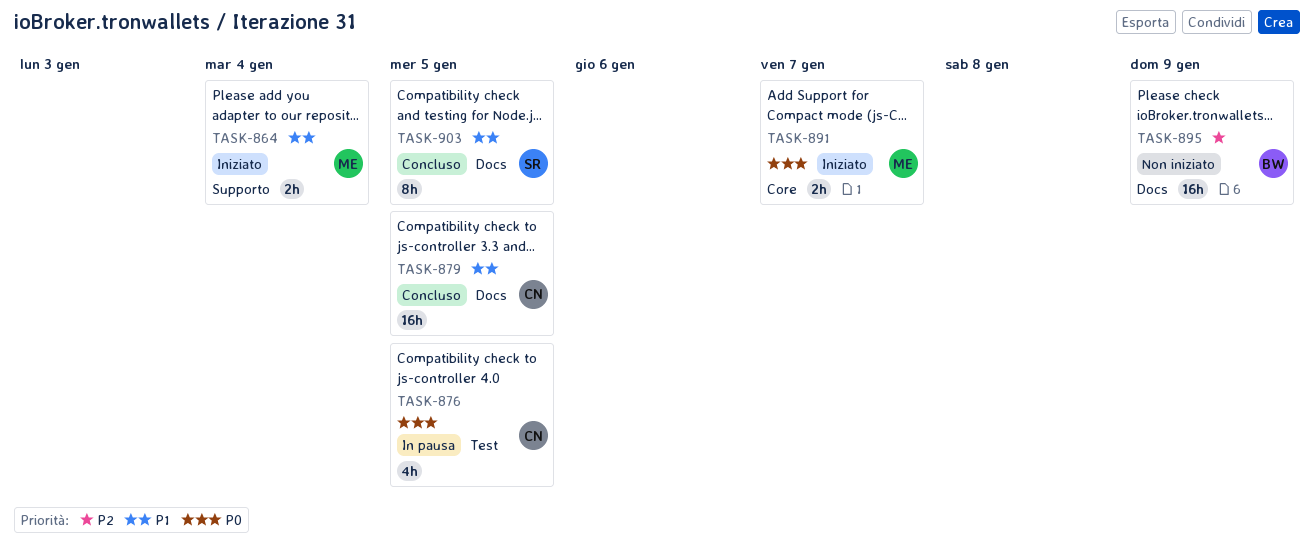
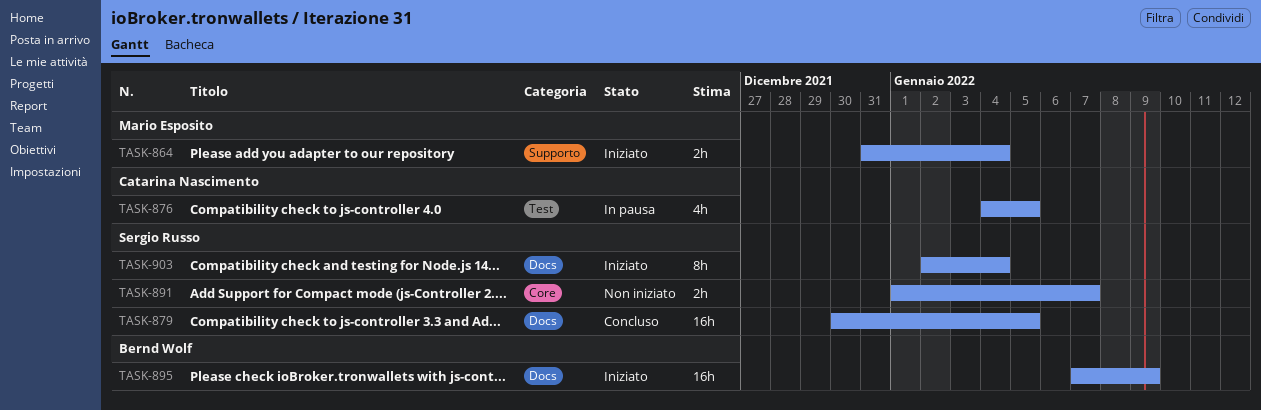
TASK-879, owner: Catarina Nascimento -> Sergio Russo
TASK-891, status: Iniziato -> Non iniziato
TASK-891, owner: Mario Esposito -> Sergio Russo
TASK-895, status: Non iniziato -> Iniziato
TASK-903, status: Concluso -> Iniziato
TASK-903, due: Jan 5 -> Jan 4

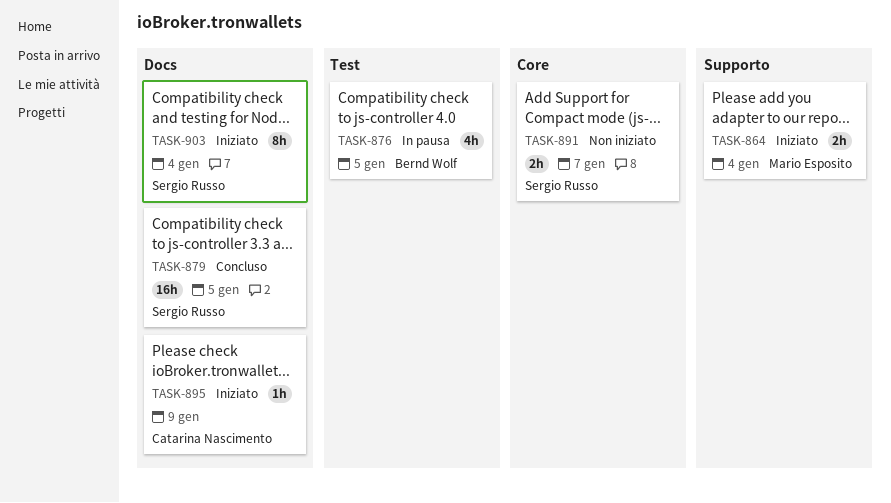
TASK-876, owner: Catarina Nascimento -> Bernd Wolf
TASK-895, owner: Bernd Wolf -> Catarina Nascimento
TASK-895, estimate: 16h -> 1h

